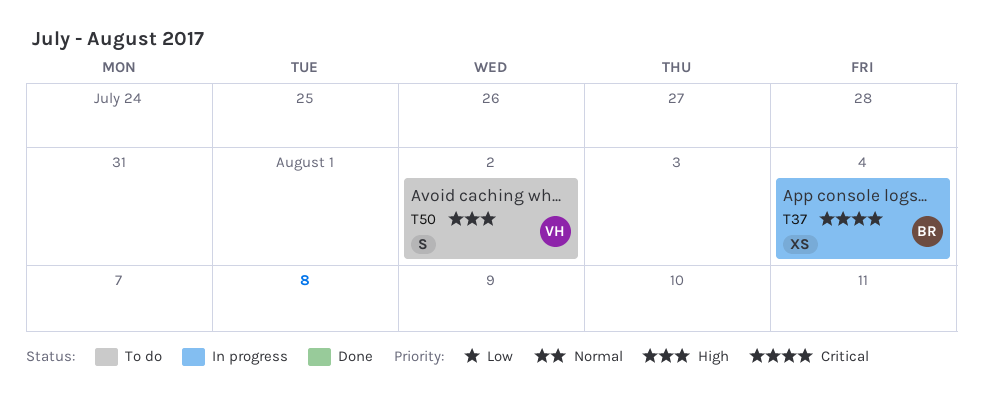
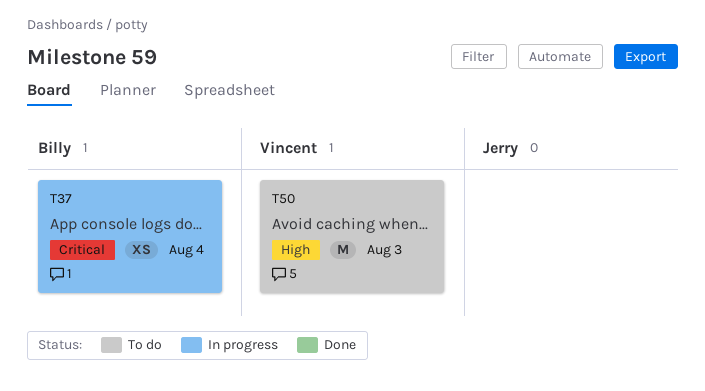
T50, estimate: S -> M
T50, due: Aug 2 -> Aug 3

